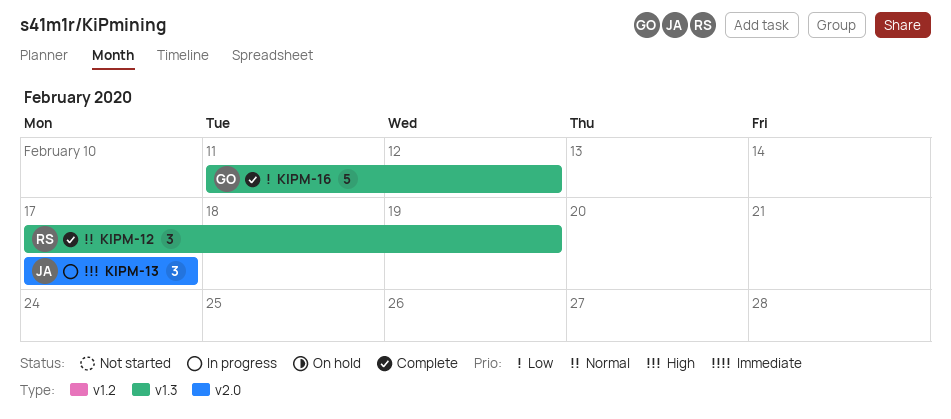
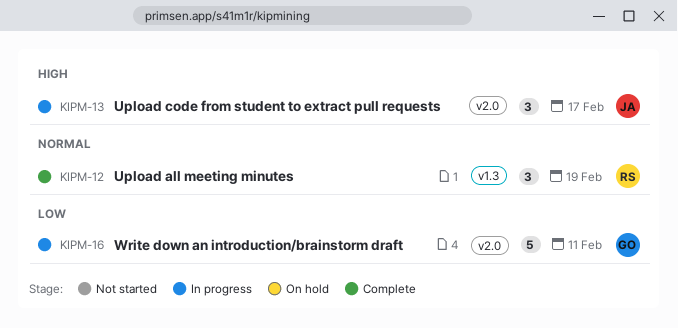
KIPM-16, status: Complete -> In progress
KIPM-16, label: v1.3 -> v2.0
KIPM-16, due: Feb 12 -> Feb 11

